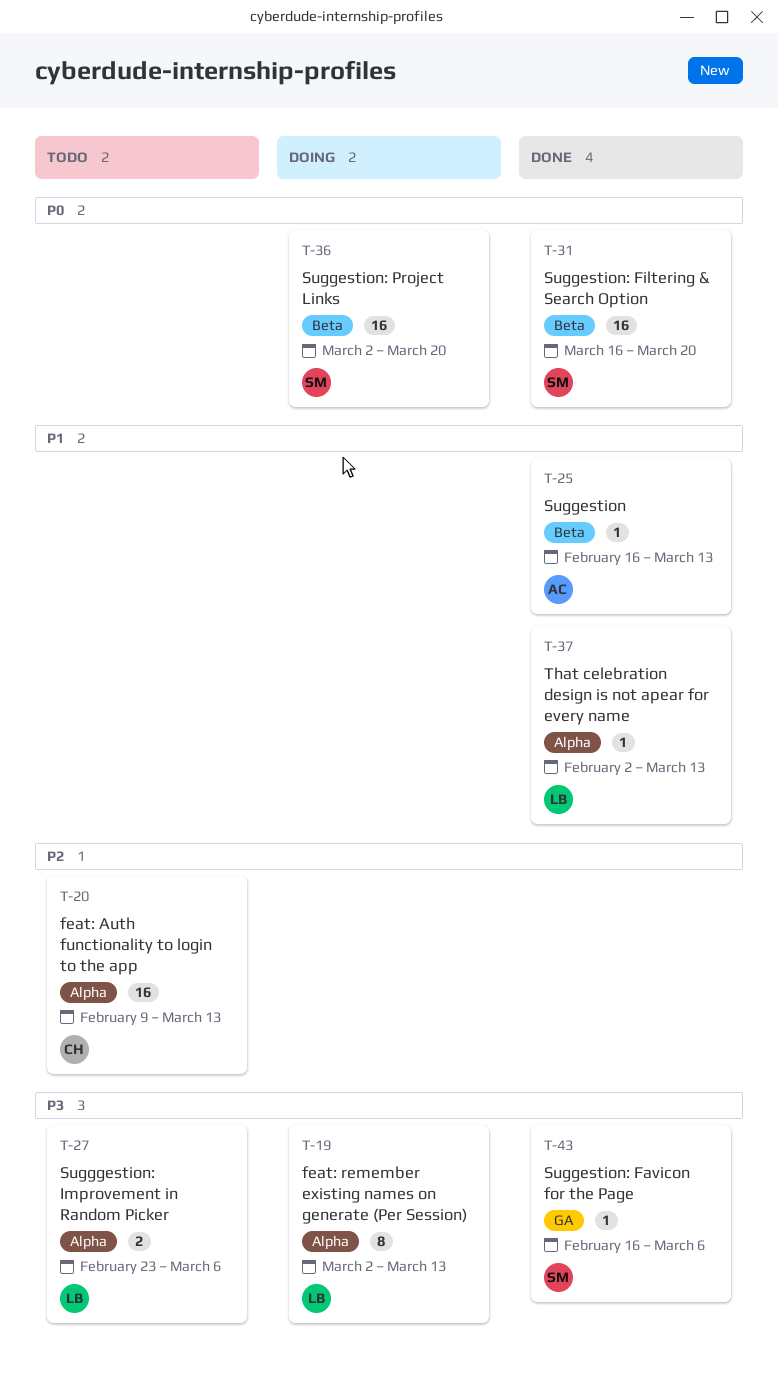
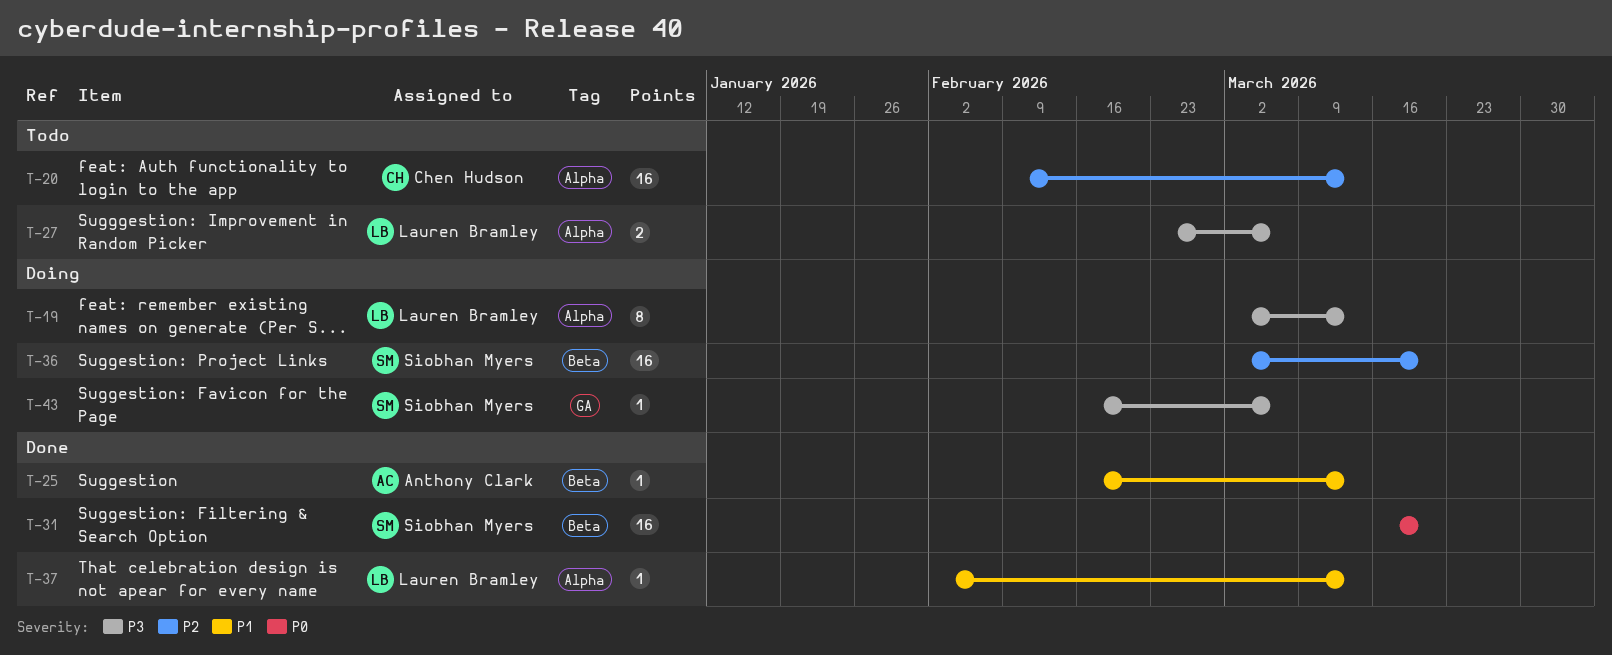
T-36, priority: P0 -> P2
T-43, status: Done -> Doing

